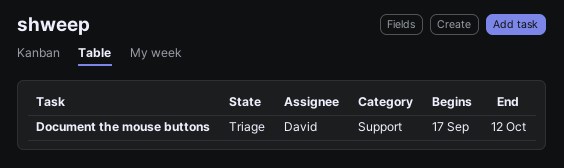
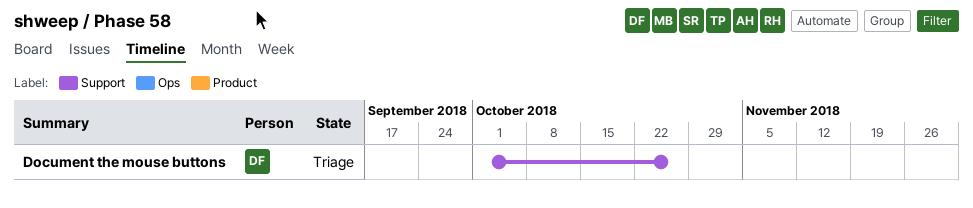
Document the mouse buttons, start: Sep 17 -> Oct 1
Document the mouse buttons, due: Oct 12 -> Oct 26

